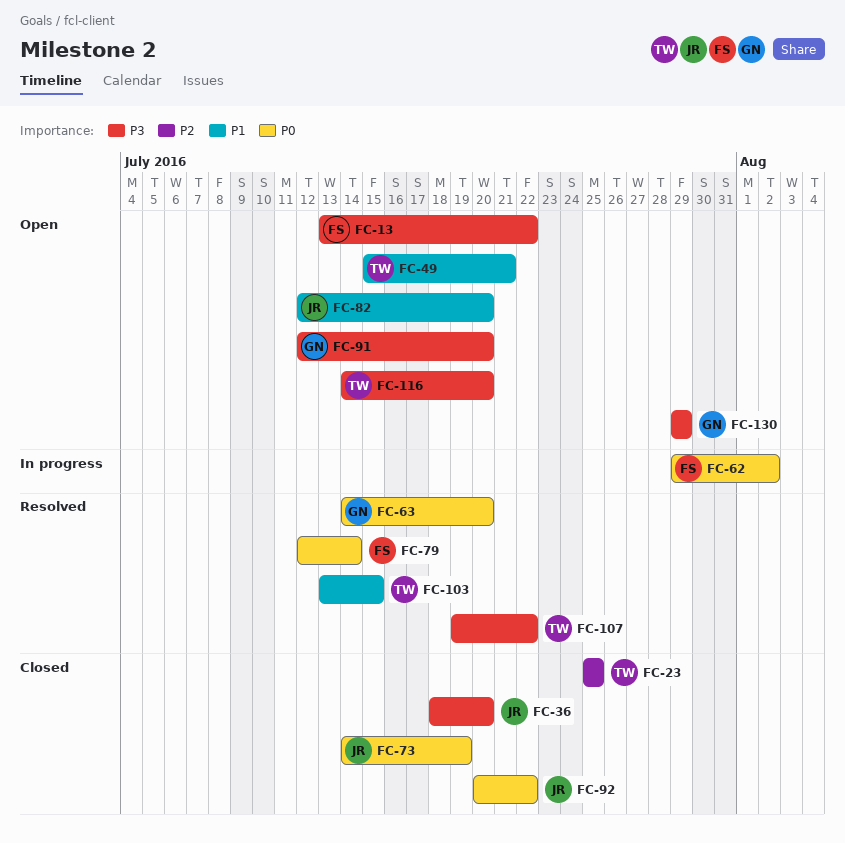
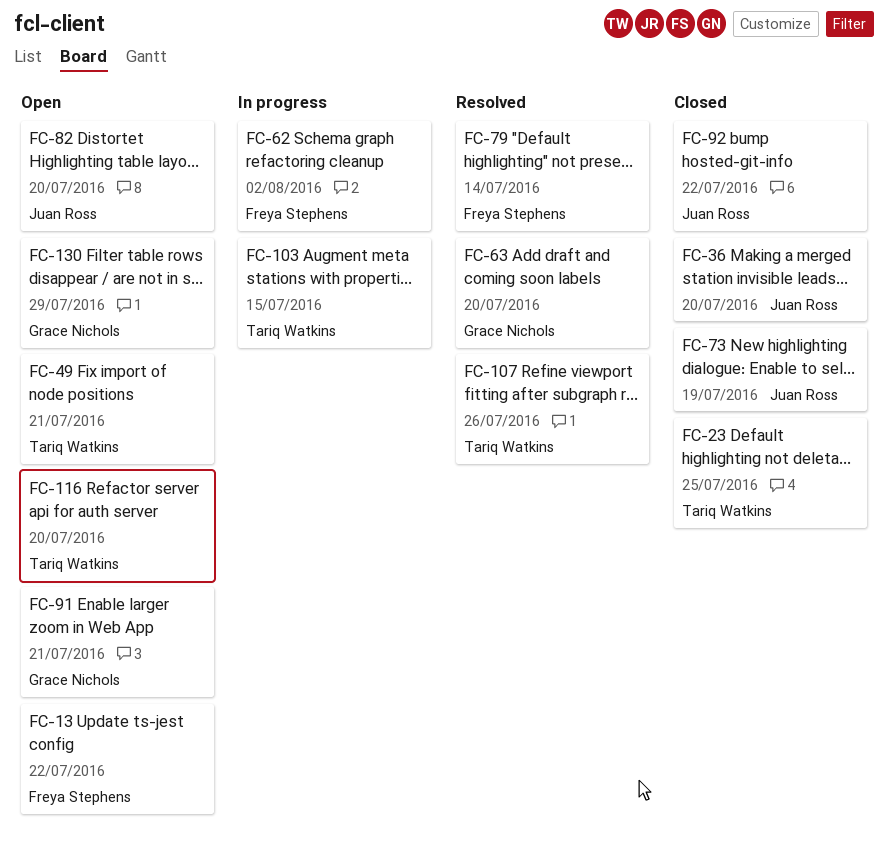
FC-91, due: Jul 20 -> Jul 21
FC-103, status: Resolved -> In progress
FC-107, due: Jul 22 -> Jul 26

